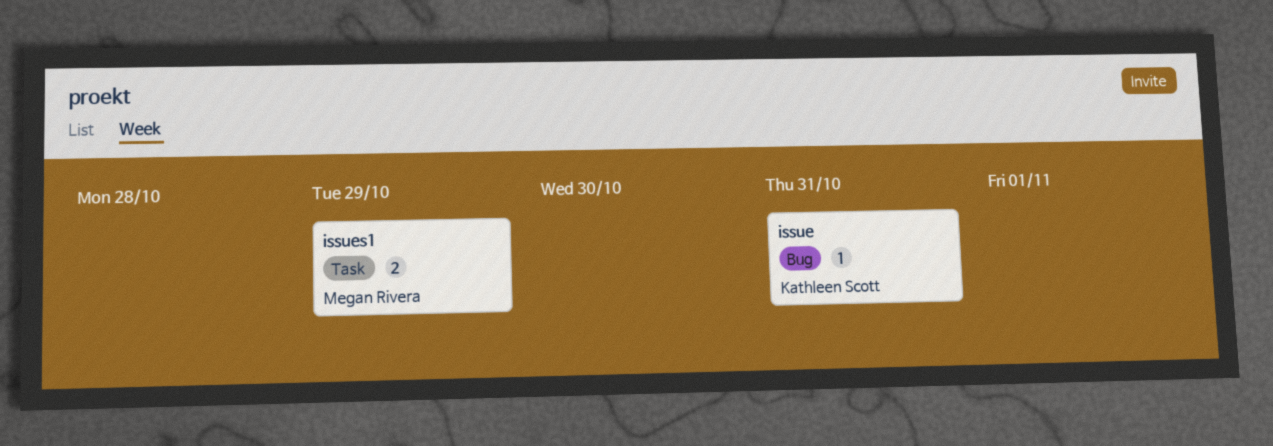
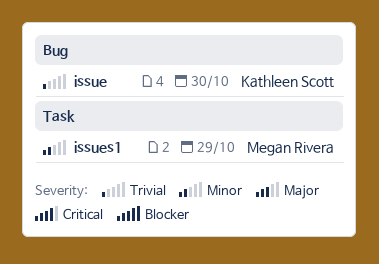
issue, due: Oct 31 -> Oct 30

